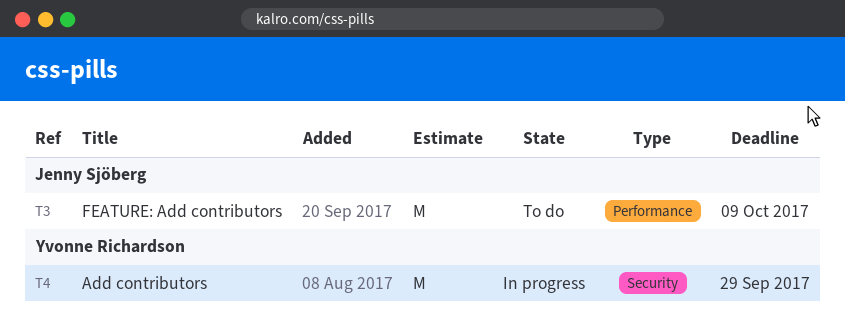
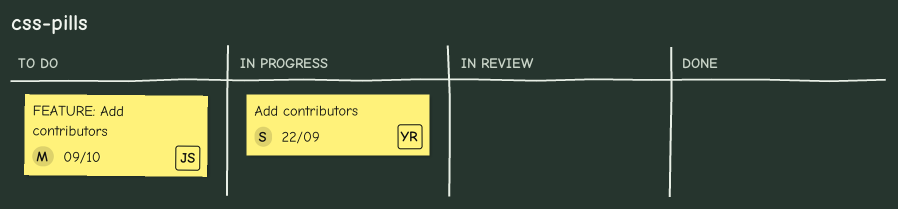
Add contributors, estimate: M -> S
Add contributors, due: Sep 29 -> Sep 22

